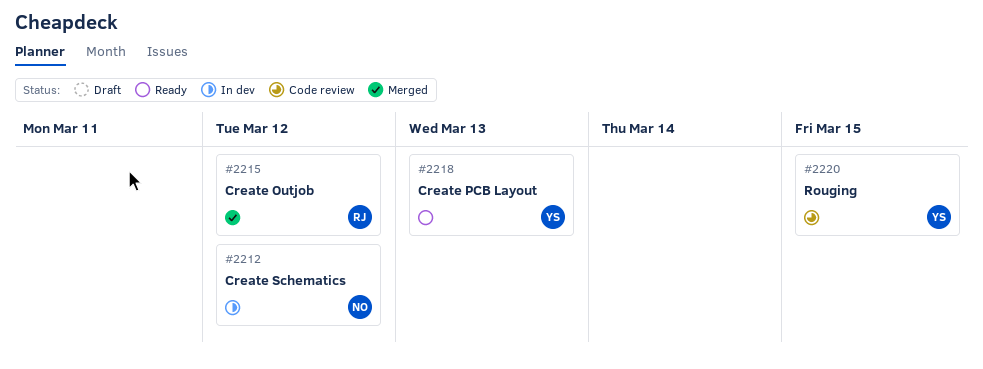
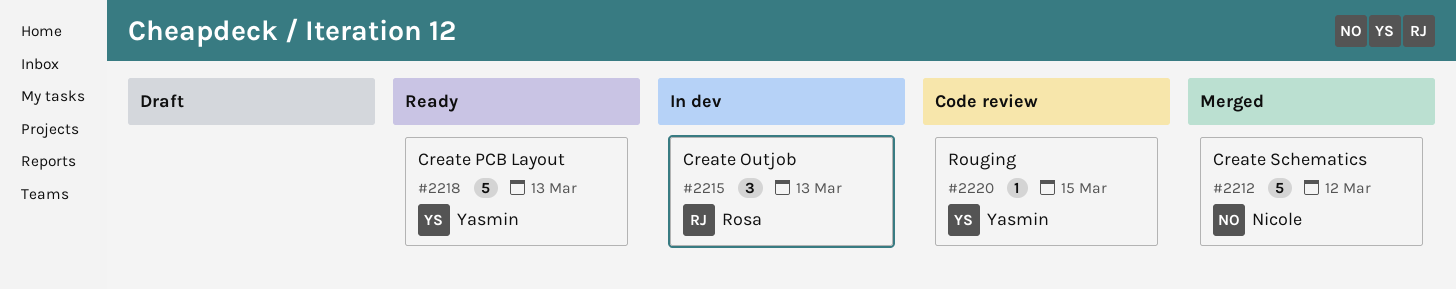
#2212, status: In dev -> Merged
#2215, status: Merged -> In dev
#2215, due: Mar 12 -> Mar 13

